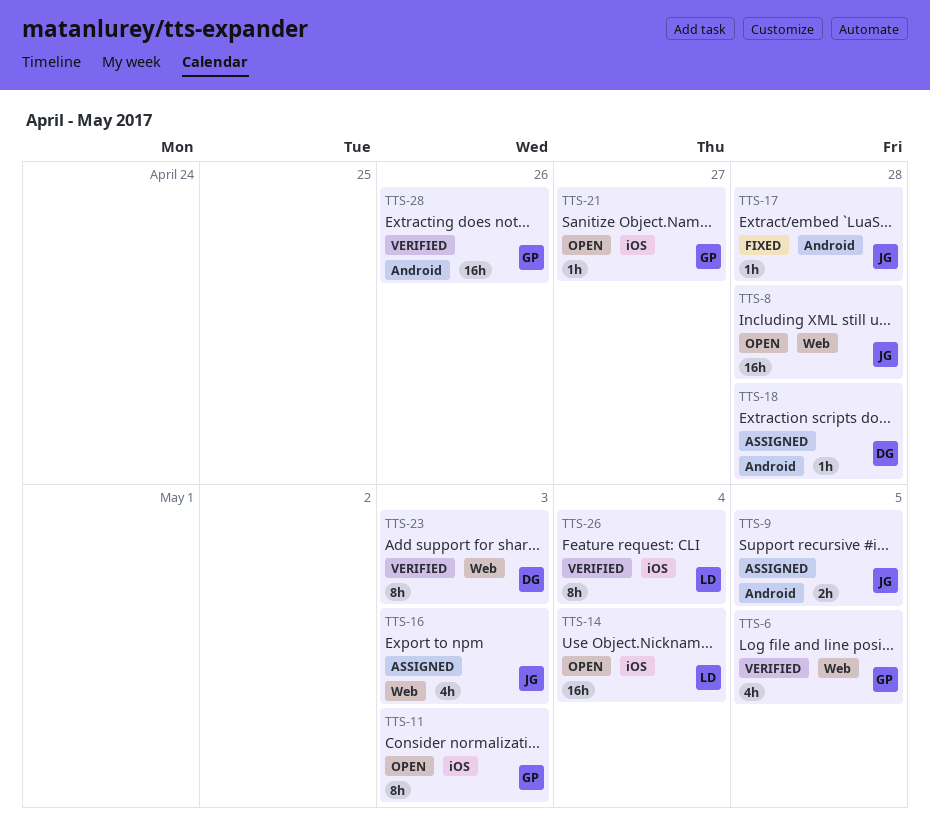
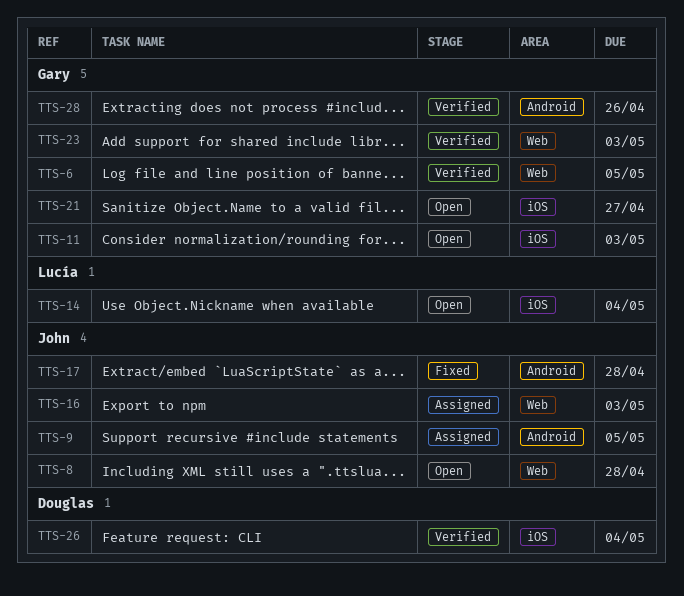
TTS-18: present -> none
TTS-23, owner: Douglas -> Gary
TTS-26, owner: Lucía -> Douglas

